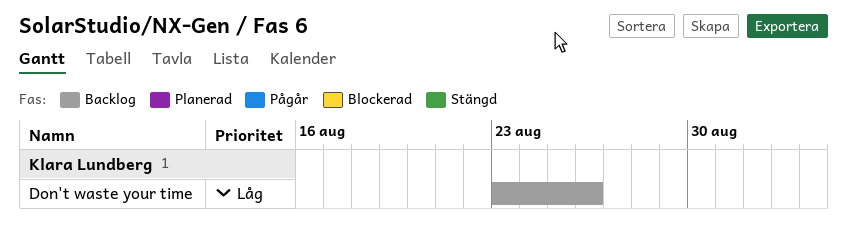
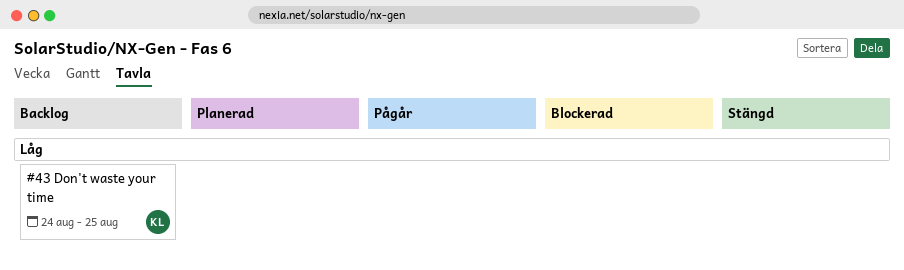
Don't waste your time, start: Aug 23 -> Aug 24
Don't waste your time, due: Aug 26 -> Aug 25

